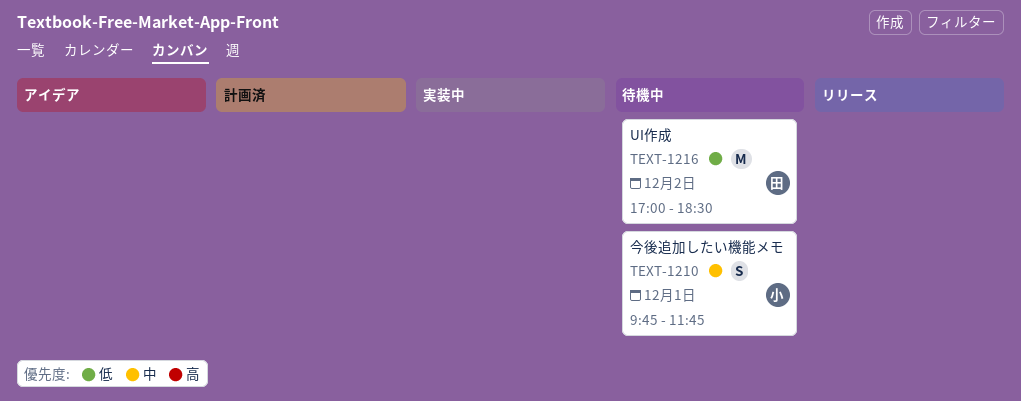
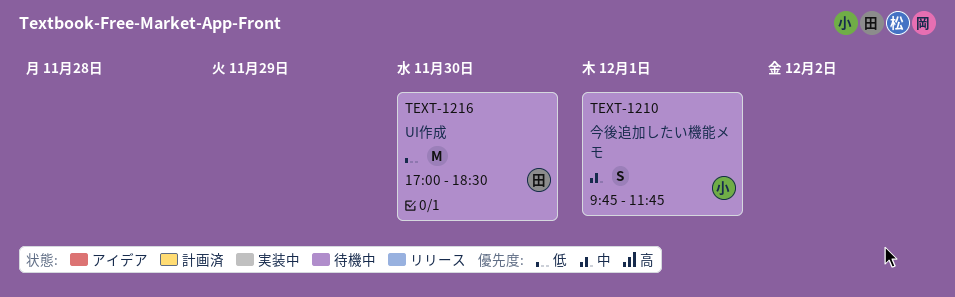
TEXT-1216, day: Dec 2 -> Nov 30

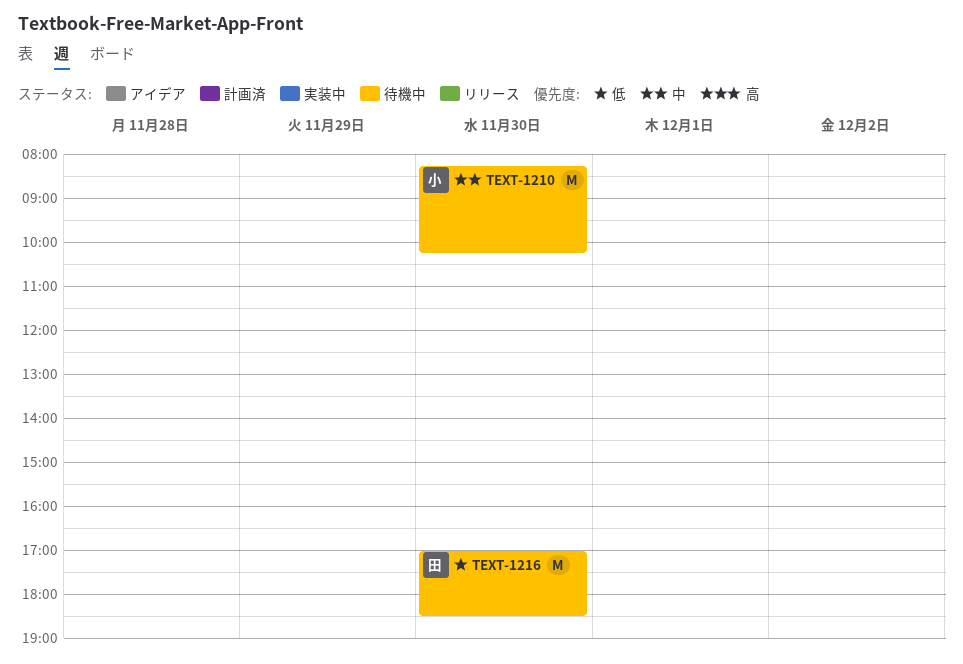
TEXT-1210, estimate: S -> M
TEXT-1210, day: Dec 1 -> Nov 30
TEXT-1210, begins: 09:45 -> 08:15
TEXT-1210, ends: 11:45 -> 10:15

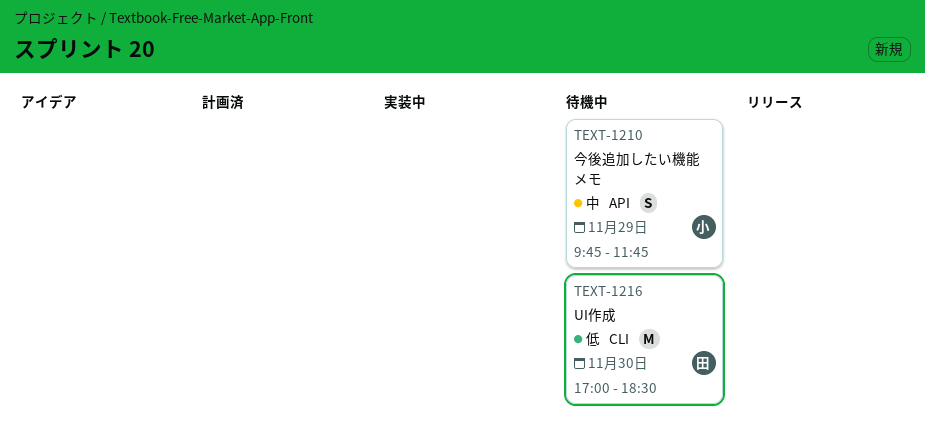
TEXT-1210, estimate: M -> S
TEXT-1210, day: Nov 30 -> Nov 29
TEXT-1210, begins: 08:15 -> 09:45
TEXT-1210, ends: 10:15 -> 11:45

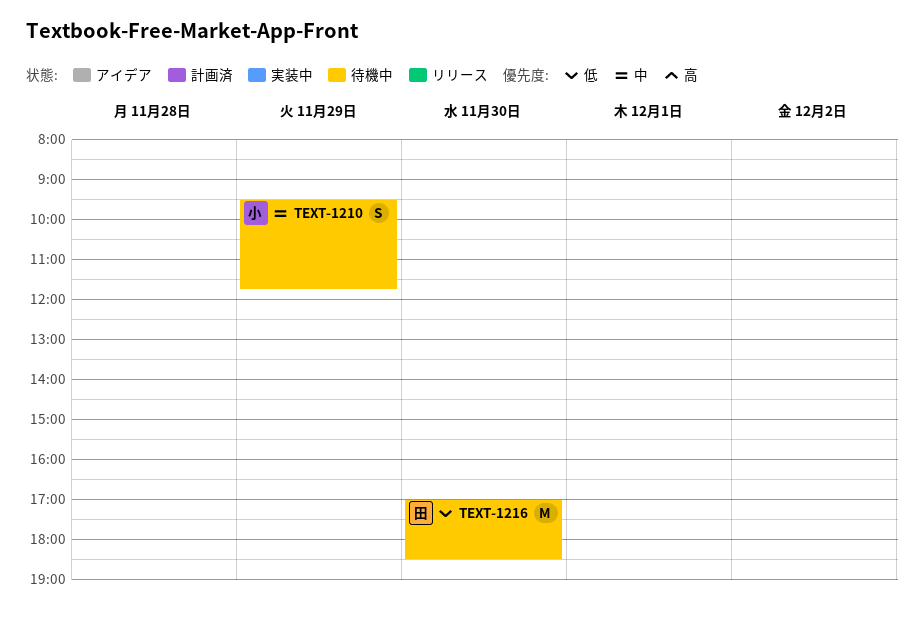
TEXT-1210, begins: 09:45 -> 09:30

